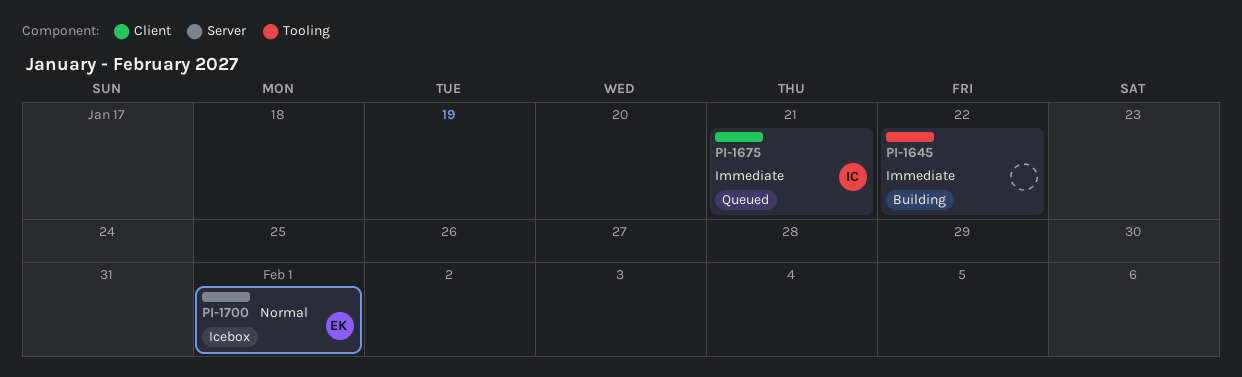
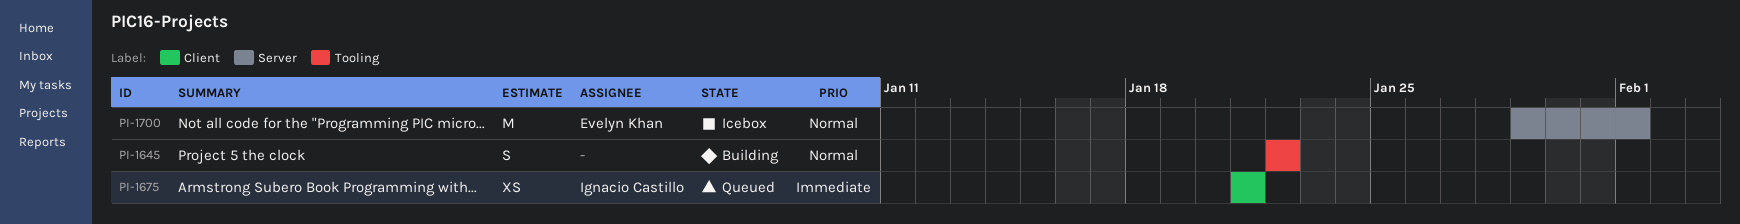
PI-1645, priority: Immediate -> Normal

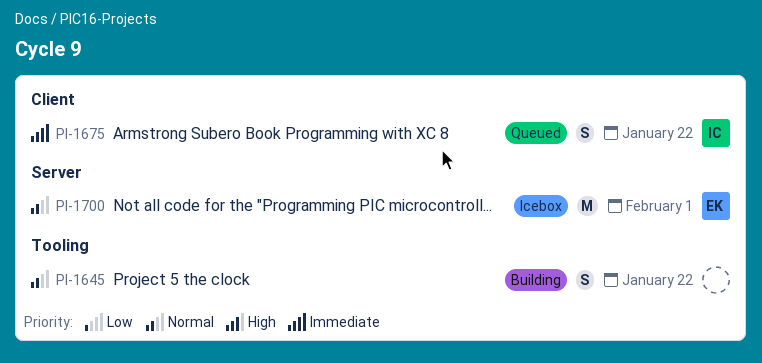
PI-1675, estimate: XS -> S
PI-1675, due: Jan 21 -> Jan 22

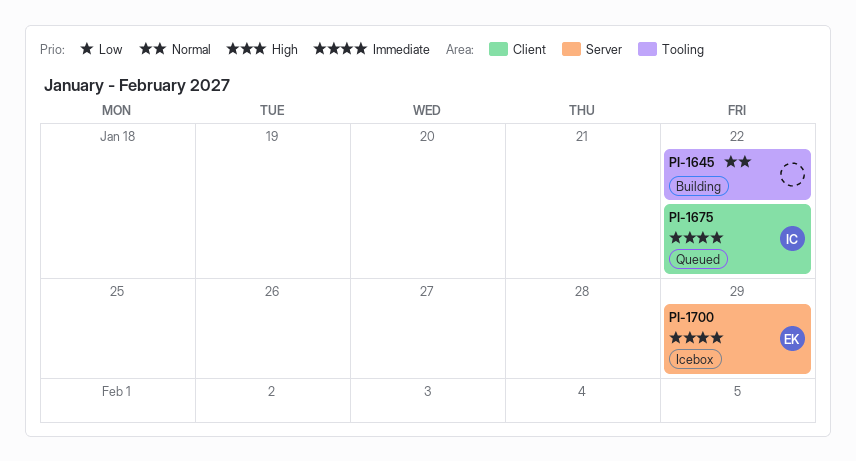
PI-1700, priority: Normal -> Immediate
PI-1700, due: Feb 1 -> Jan 29

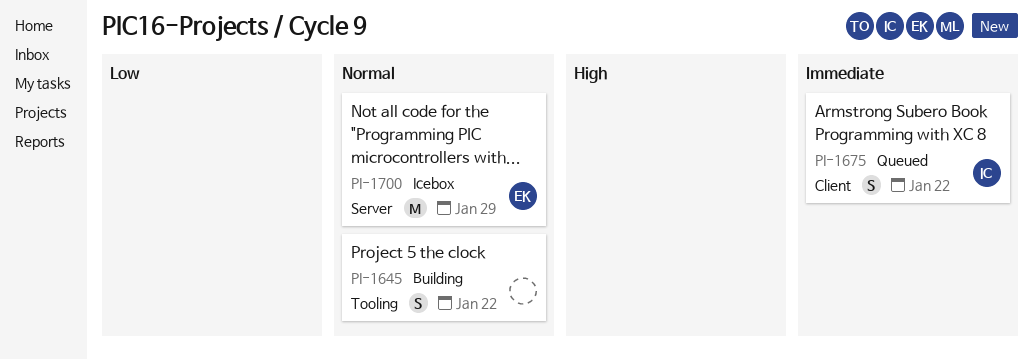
PI-1700, priority: Immediate -> Normal

